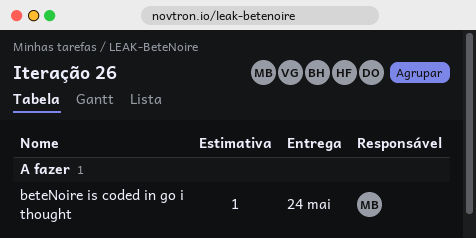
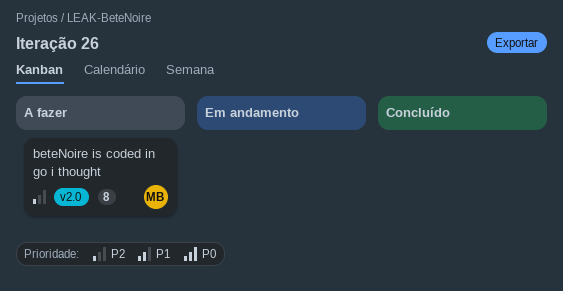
beteNoire is coded in go i thought, estimate: 1 -> 8

